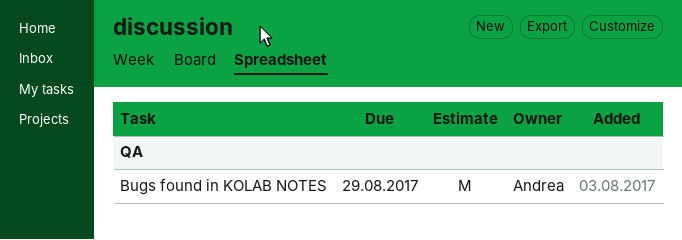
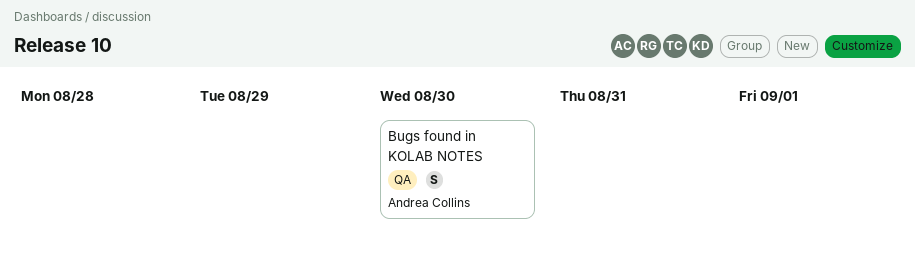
Bugs found in KOLAB NOTES, estimate: M -> S
Bugs found in KOLAB NOTES, due: Aug 29 -> Aug 30

